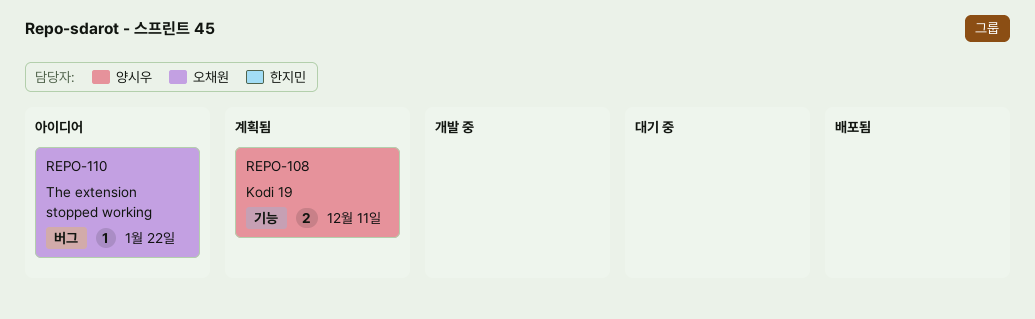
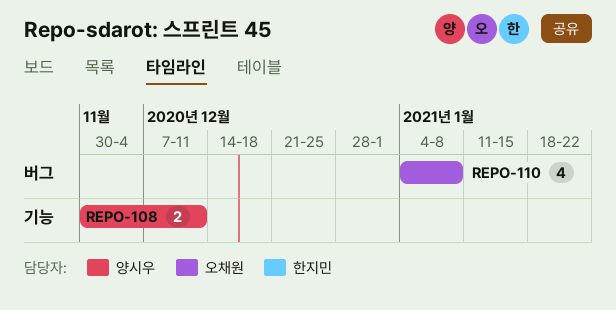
REPO-110, estimate: 1 -> 4
REPO-110, due: Jan 22 -> Jan 8

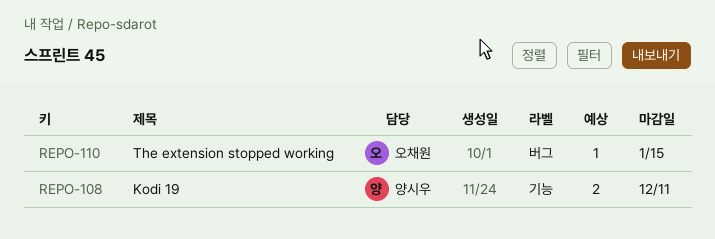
REPO-110, estimate: 4 -> 1
REPO-110, due: Jan 8 -> Jan 15

